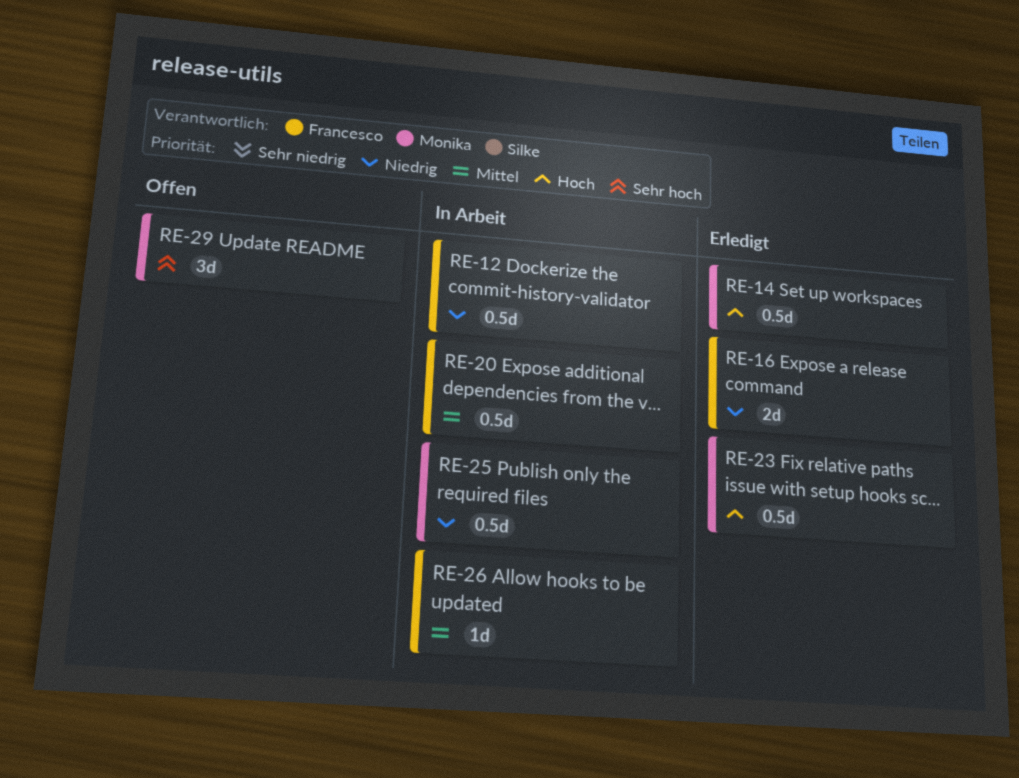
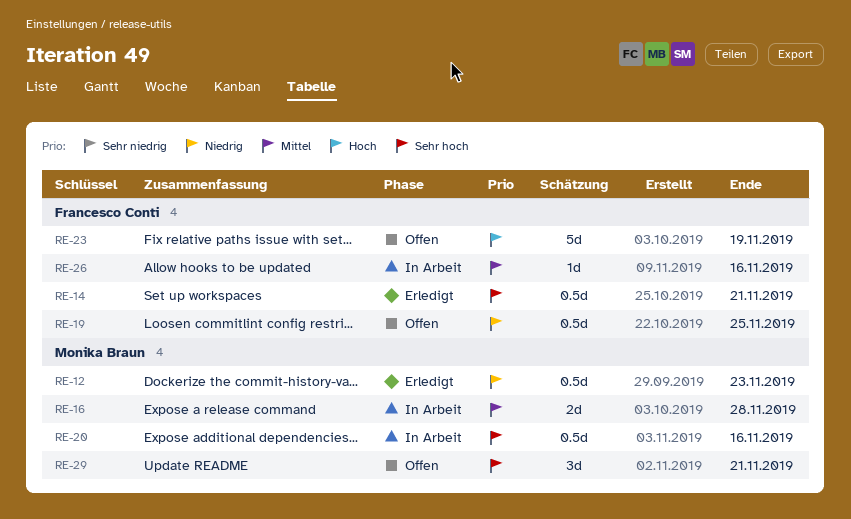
RE-12, status: In Arbeit -> Erledigt
RE-12, owner: Francesco Conti -> Monika Braun
RE-14, owner: Monika Braun -> Francesco Conti
RE-14, priority: Hoch -> Sehr hoch
RE-16, status: Erledigt -> In Arbeit
RE-16, owner: Francesco Conti -> Monika Braun
RE-16, priority: Niedrig -> Mittel
RE-19: none -> present
RE-20, owner: Francesco Conti -> Monika Braun
RE-20, priority: Mittel -> Sehr hoch
RE-23, status: Erledigt -> Offen
RE-23, owner: Monika Braun -> Francesco Conti
RE-23, estimate: 0.5d -> 5d
RE-25: present -> none

